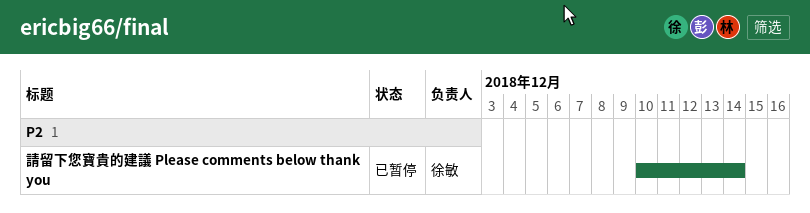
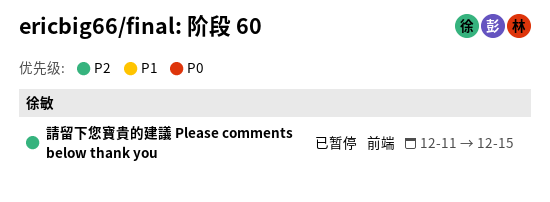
請留下您寶貴的建議 Please comments below thank you, start: Dec 10 -> Dec 11
請留下您寶貴的建議 Please comments below thank you, due: Dec 14 -> Dec 15

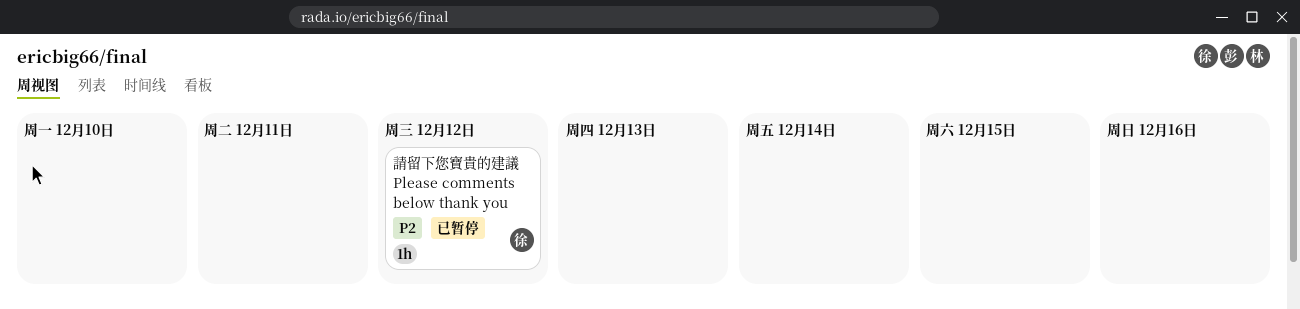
請留下您寶貴的建議 Please comments below thank you, due: Dec 15 -> Dec 12

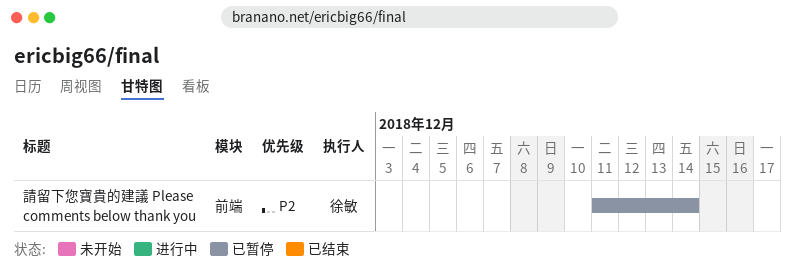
請留下您寶貴的建議 Please comments below thank you, due: Dec 12 -> Dec 14

